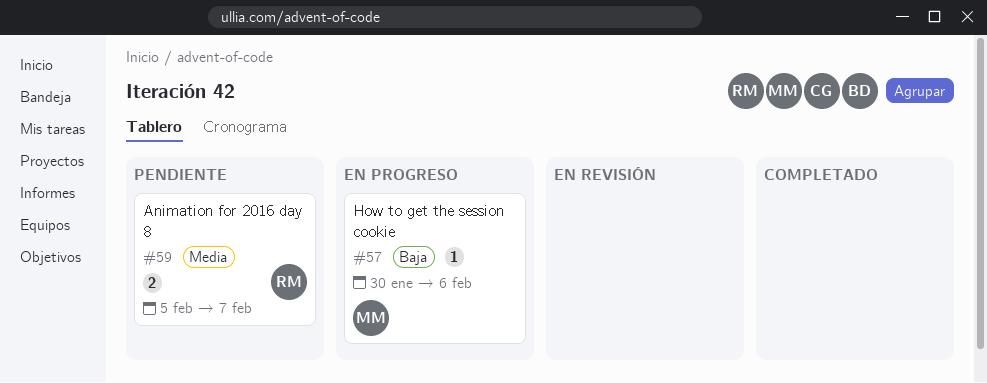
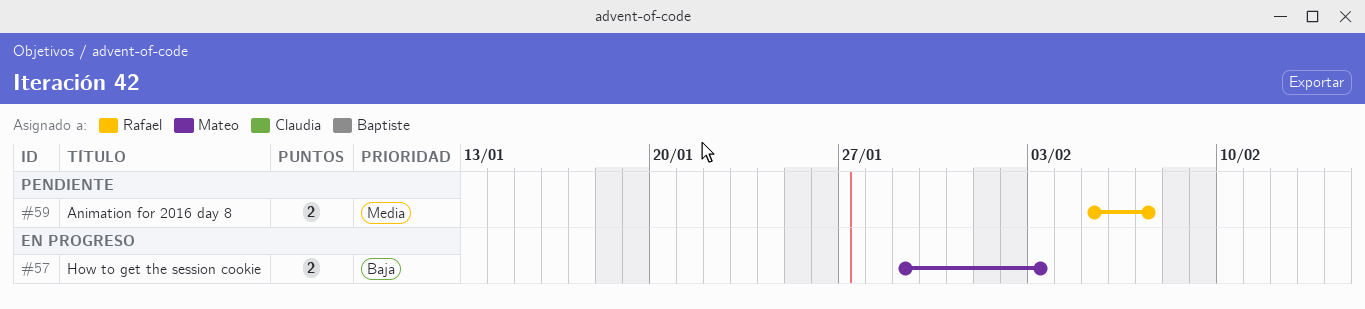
#57, estimate: 1 -> 2
#57, start: Jan 30 -> Jan 29
#57, due: Feb 6 -> Feb 3

